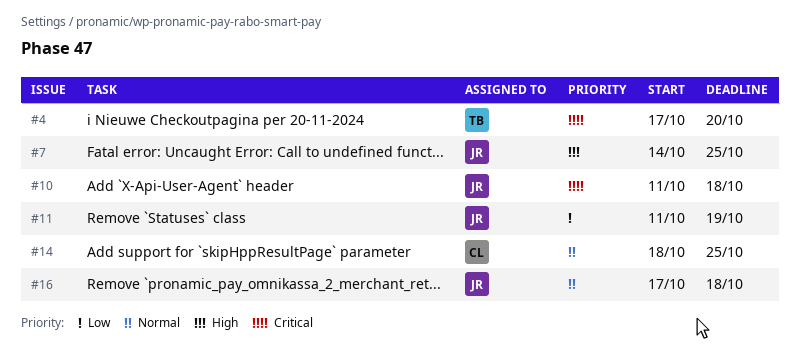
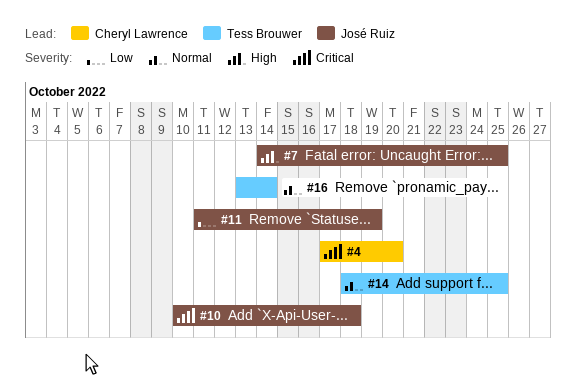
#4, owner: Tess Brouwer -> Cheryl Lawrence
#10, start: Oct 11 -> Oct 10
#14, owner: Cheryl Lawrence -> Tess Brouwer
#16, owner: José Ruiz -> Tess Brouwer
#16, start: Oct 17 -> Oct 13
#16, due: Oct 18 -> Oct 14

